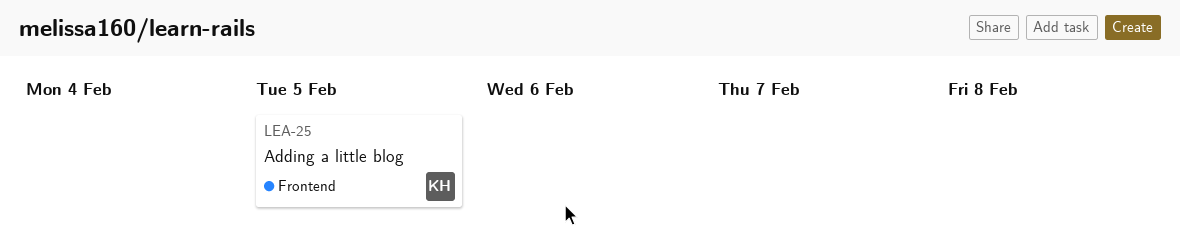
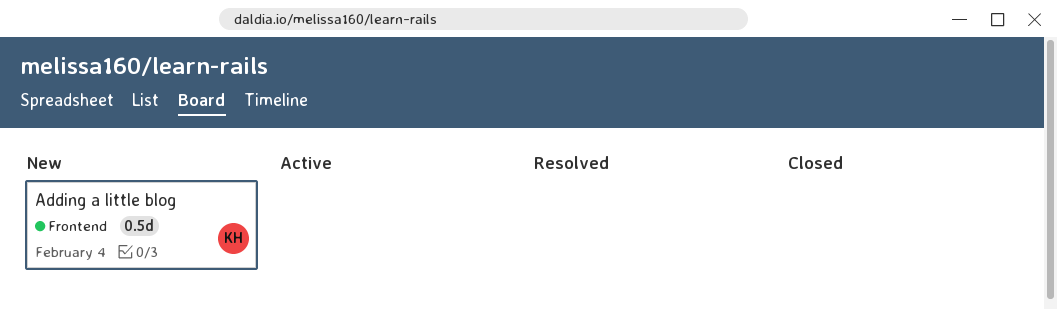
Adding a little blog, due: Feb 5 -> Feb 4

